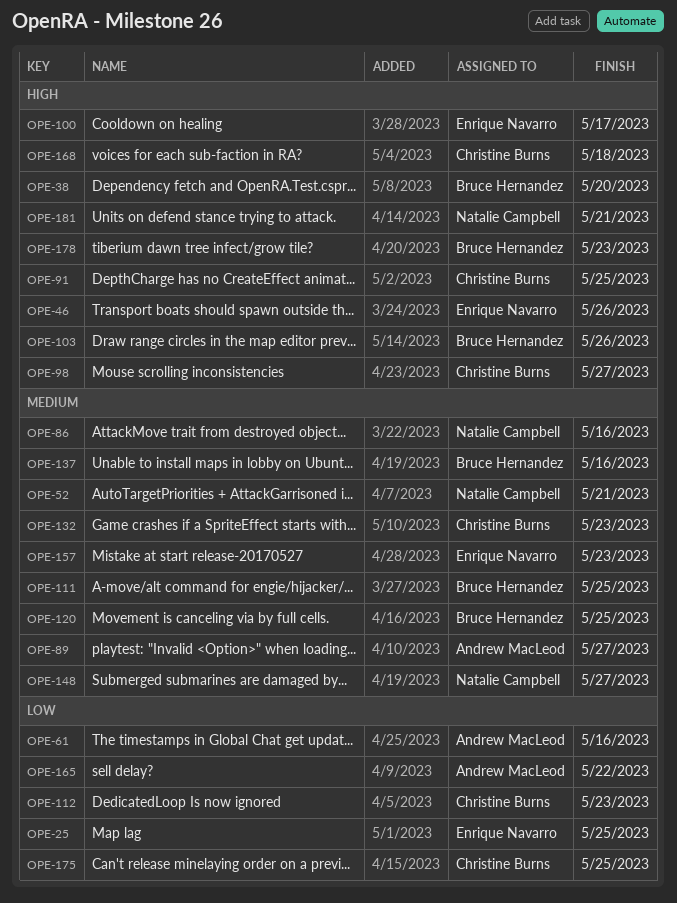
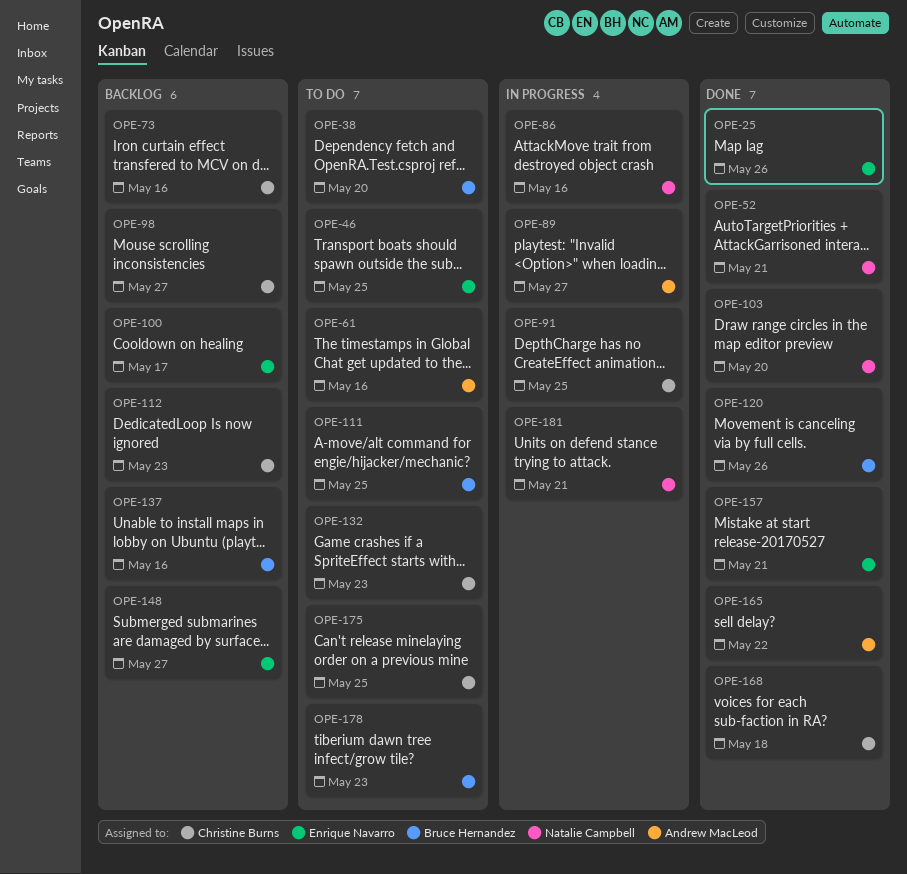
OPE-25, due: May 25 -> May 26
OPE-46, due: May 26 -> May 25
OPE-73: none -> present
OPE-103, owner: Bruce Hernandez -> Natalie Campbell
OPE-103, due: May 26 -> May 20
OPE-120, due: May 25 -> May 26
OPE-148, owner: Natalie Campbell -> Enrique Navarro
OPE-157, due: May 23 -> May 21

